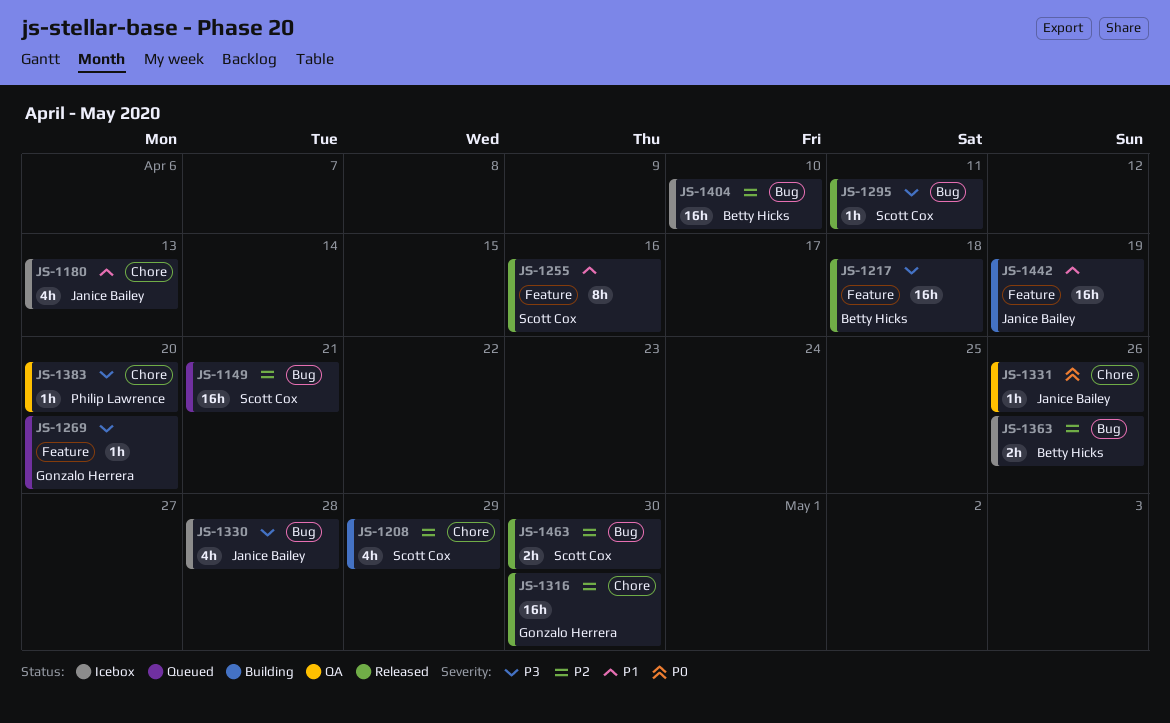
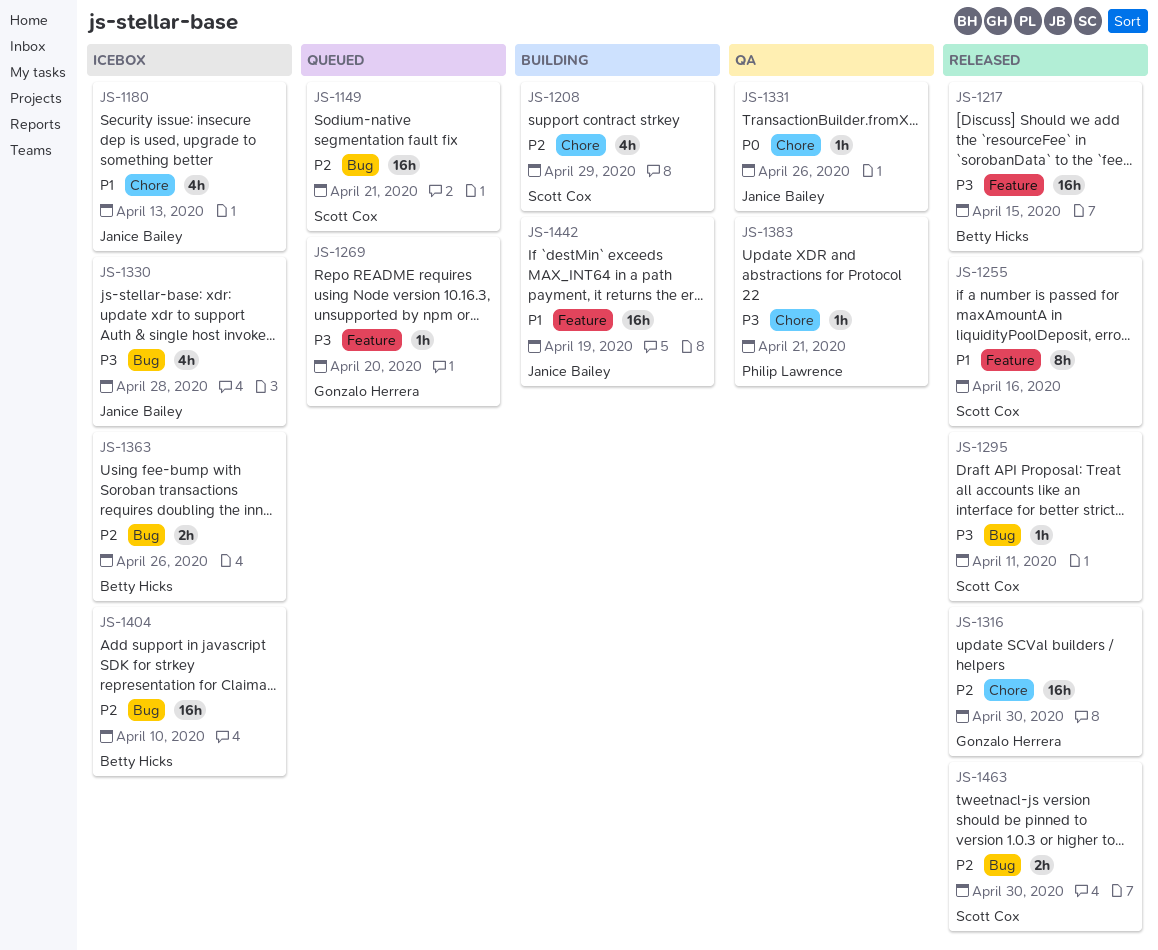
JS-1217, due: Apr 18 -> Apr 15
JS-1383, due: Apr 20 -> Apr 21

